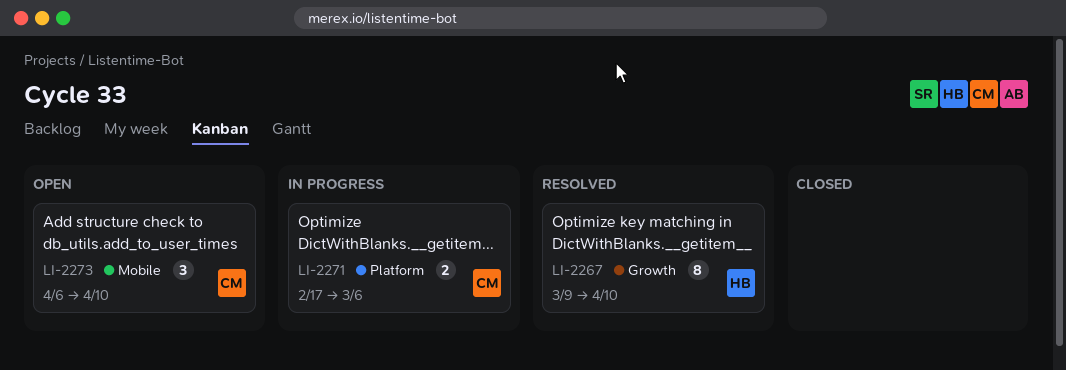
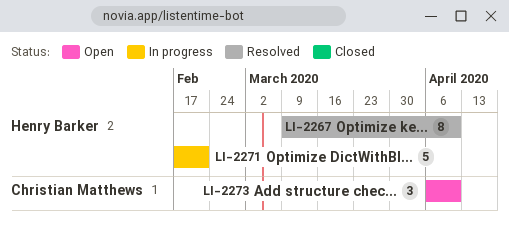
LI-2271, owner: Christian Matthews -> Henry Barker
LI-2271, estimate: 2 -> 5
LI-2271, due: Mar 6 -> Feb 21

